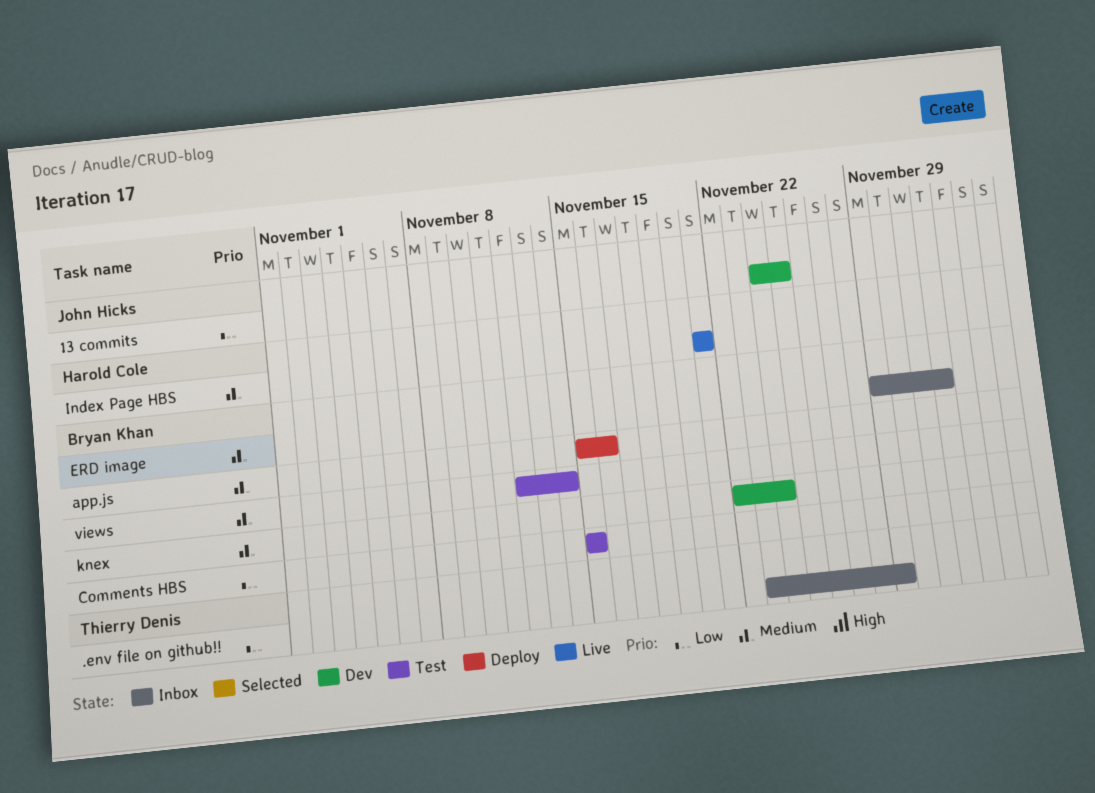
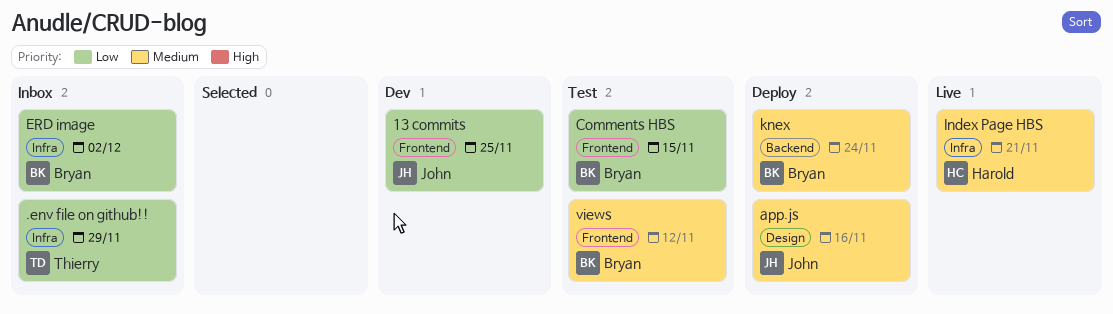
app.js, owner: Bryan Khan -> John Hicks
ERD image, priority: Medium -> Low
knex, status: Dev -> Deploy
views, due: Nov 14 -> Nov 12

